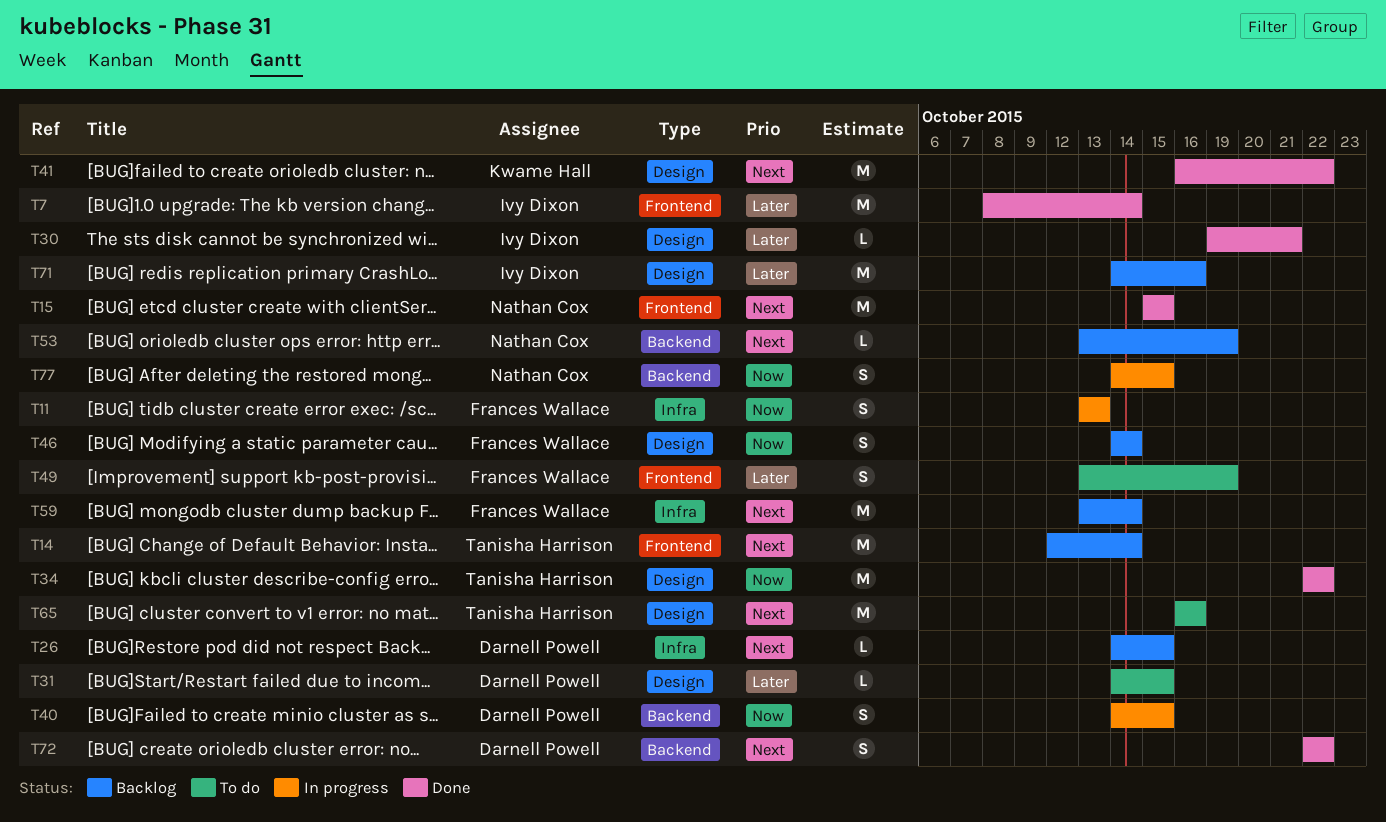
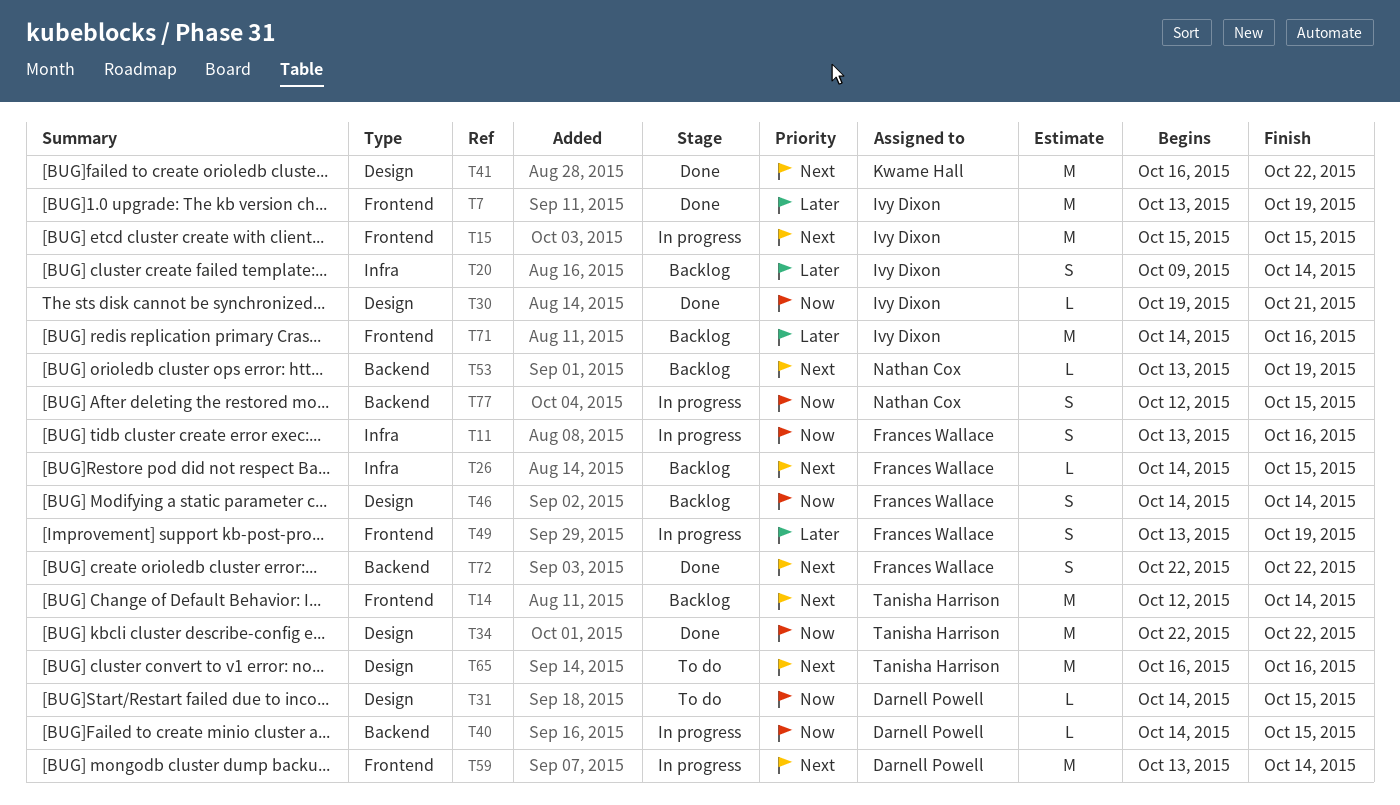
T7, start: Oct 8 -> Oct 13
T7, due: Oct 14 -> Oct 19
T11, due: Oct 13 -> Oct 16
T15, status: Done -> In progress
T15, owner: Nathan Cox -> Ivy Dixon
T20: none -> present
T26, owner: Darnell Powell -> Frances Wallace
T30, priority: Later -> Now
T31, priority: Later -> Now
T40, estimate: S -> L
T49, status: To do -> In progress
T59, status: Backlog -> In progress
T59, owner: Frances Wallace -> Darnell Powell
T59, label: Infra -> Frontend
T71, label: Design -> Frontend
T72, owner: Darnell Powell -> Frances Wallace
T77, start: Oct 14 -> Oct 12

